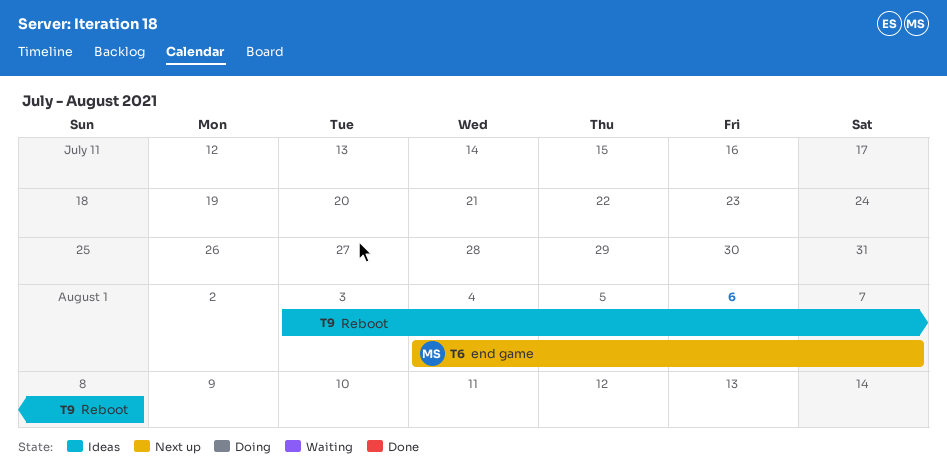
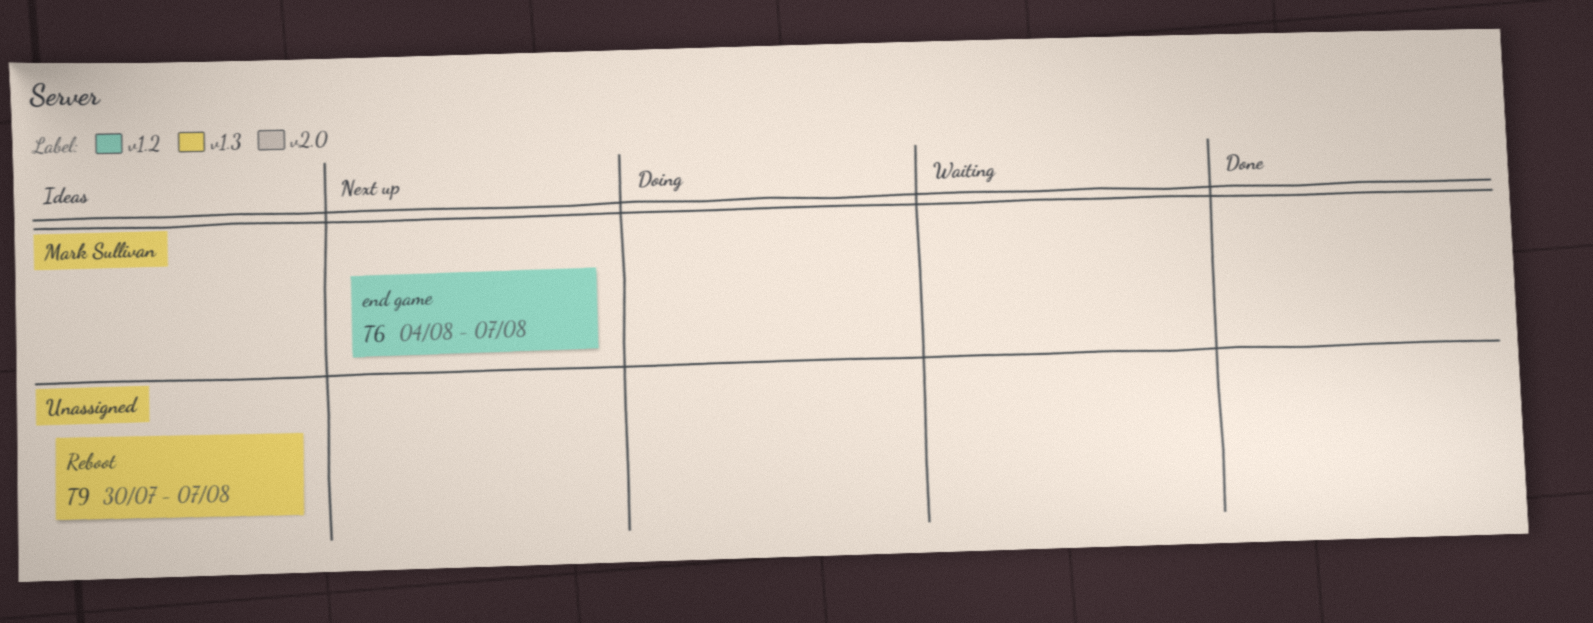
T9, start: Aug 3 -> Jul 30
T9, due: Aug 8 -> Aug 7

